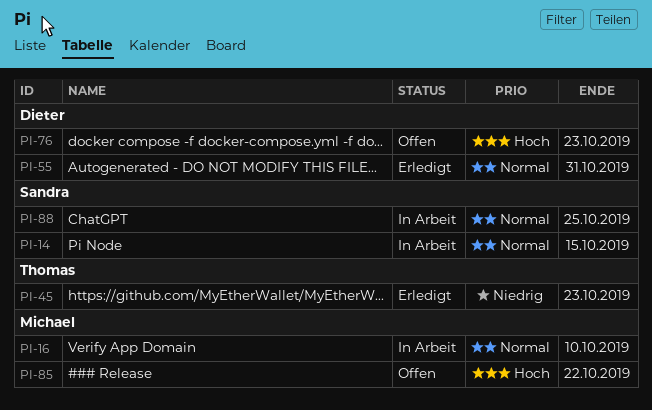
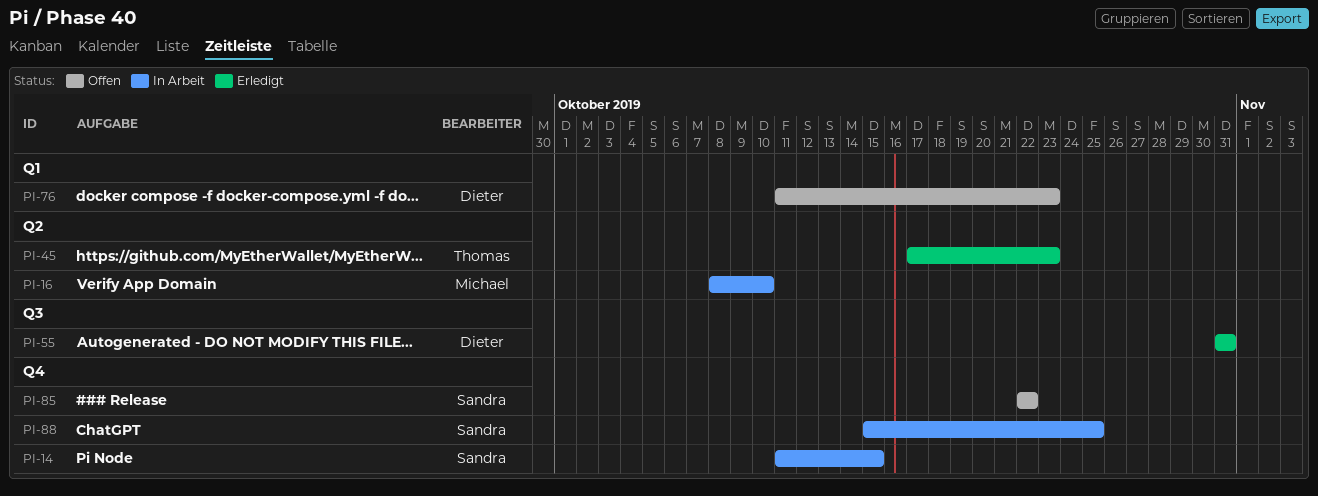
PI-85, owner: Michael -> Sandra

